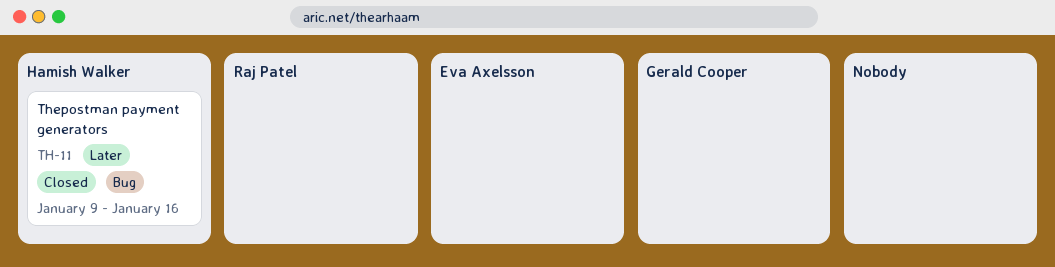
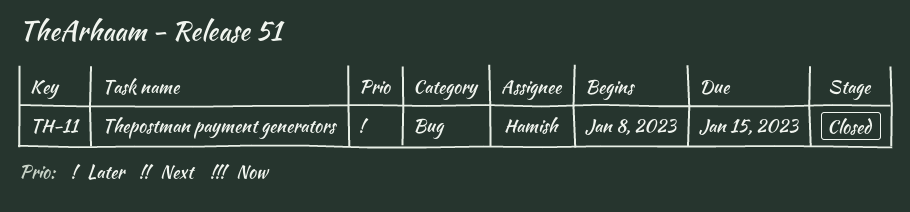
TH-11, start: Jan 9 -> Jan 8
TH-11, due: Jan 16 -> Jan 15

